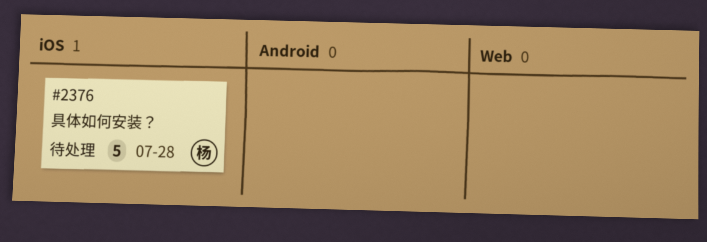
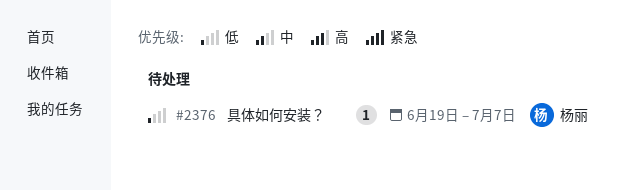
#2376, estimate: 5 -> 1
#2376, due: Jul 28 -> Jul 7

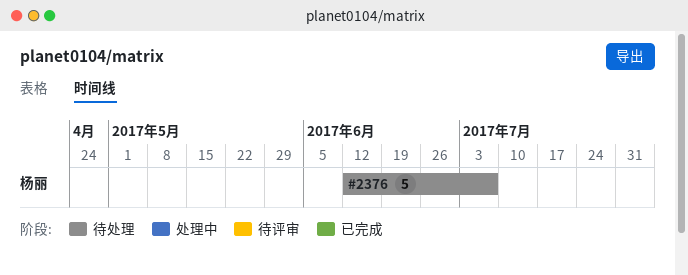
#2376, estimate: 1 -> 5
#2376, start: Jun 19 -> Jun 12

